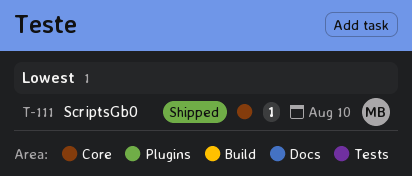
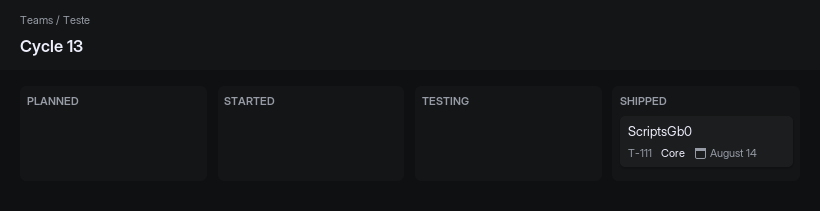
T-111, due: Aug 10 -> Aug 14

